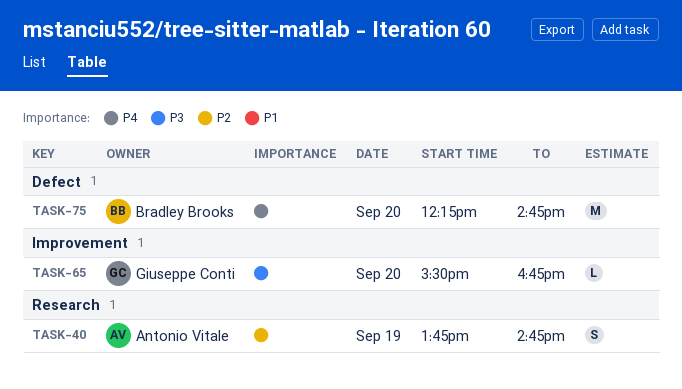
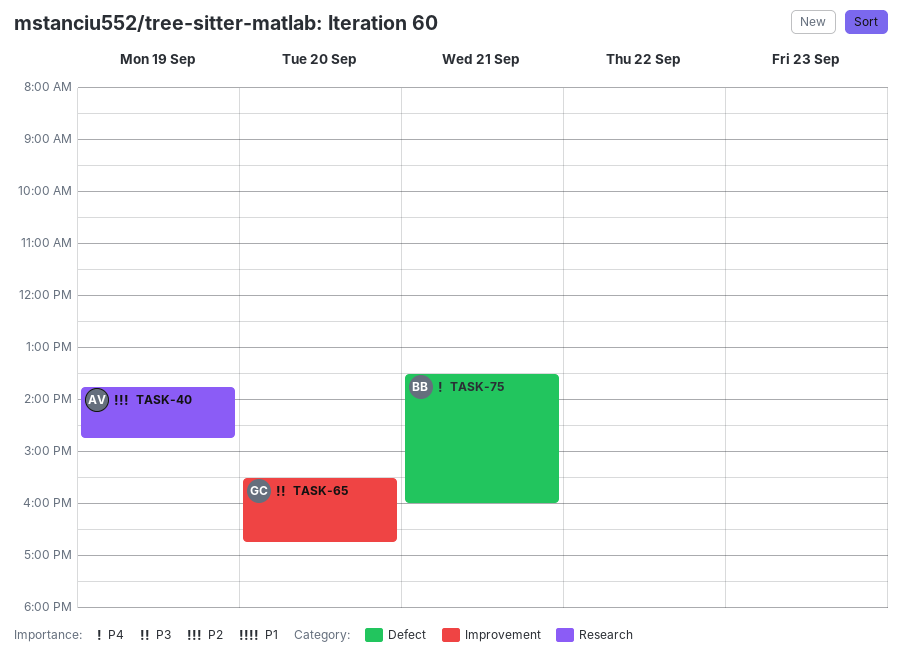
TASK-75, day: Sep 20 -> Sep 21
TASK-75, begins: 12:15 -> 13:30
TASK-75, ends: 14:45 -> 16:00

